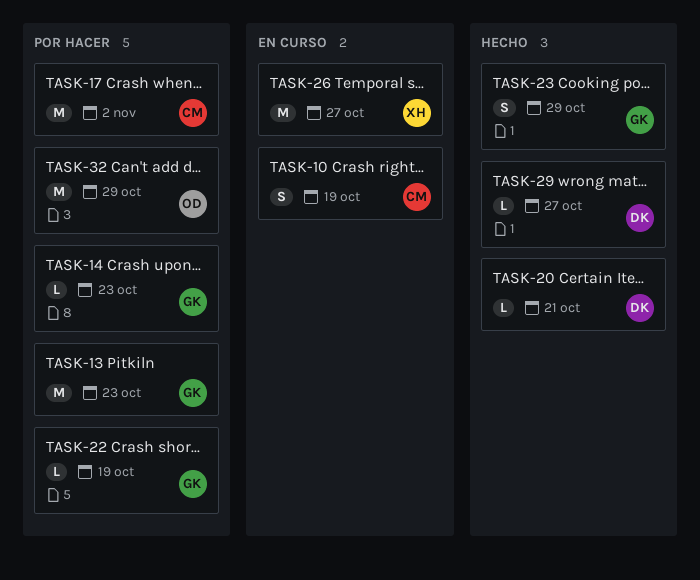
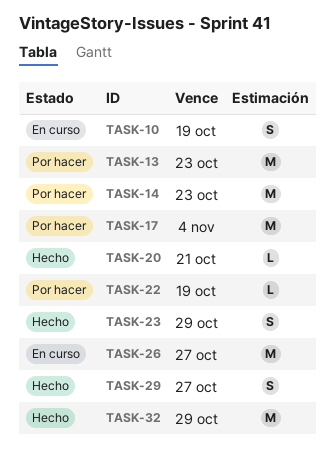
TASK-14, estimate: L -> M
TASK-17, due: Nov 2 -> Nov 4
TASK-29, estimate: L -> S
TASK-32, status: Por hacer -> Hecho

